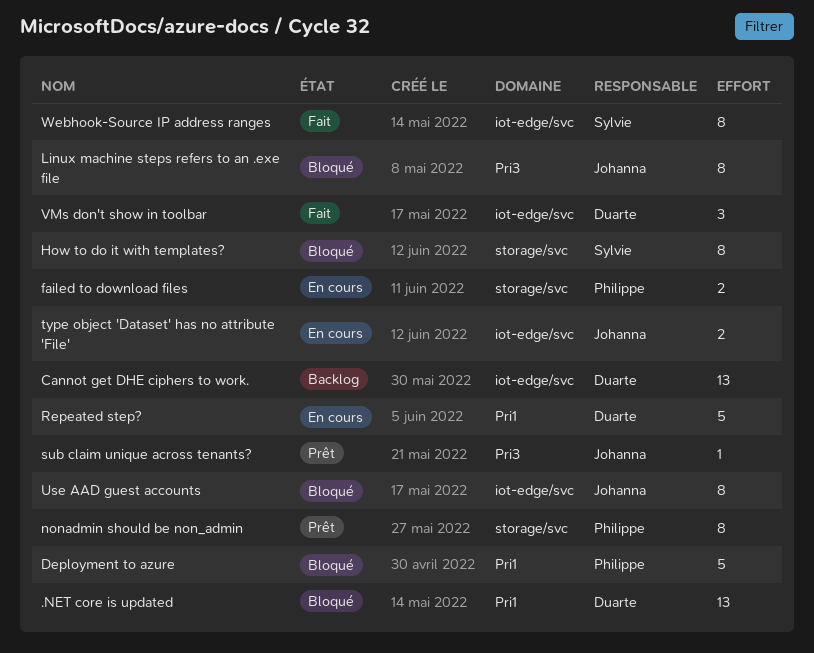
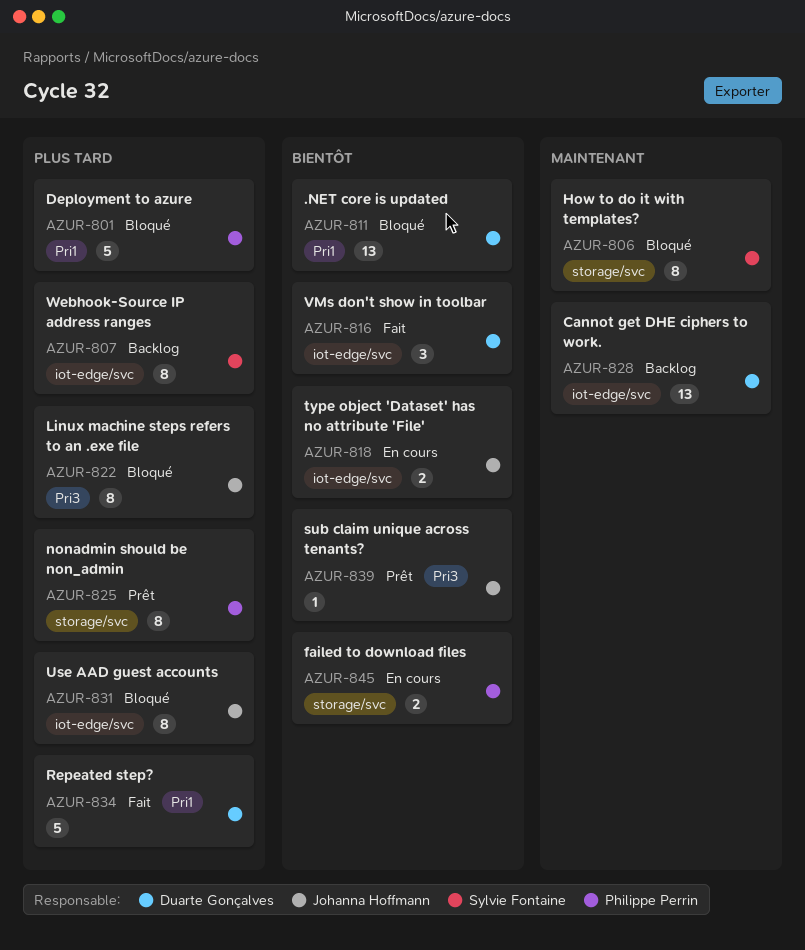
Repeated step?, status: En cours -> Fait
Webhook-Source IP address ranges, status: Fait -> Backlog

